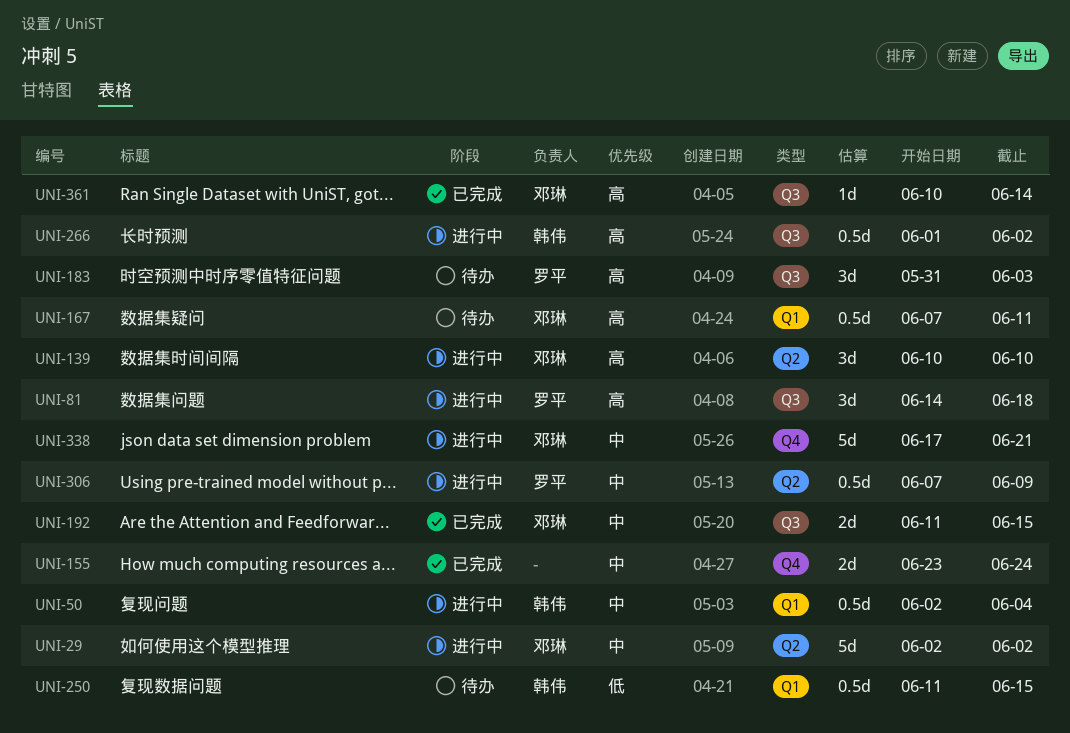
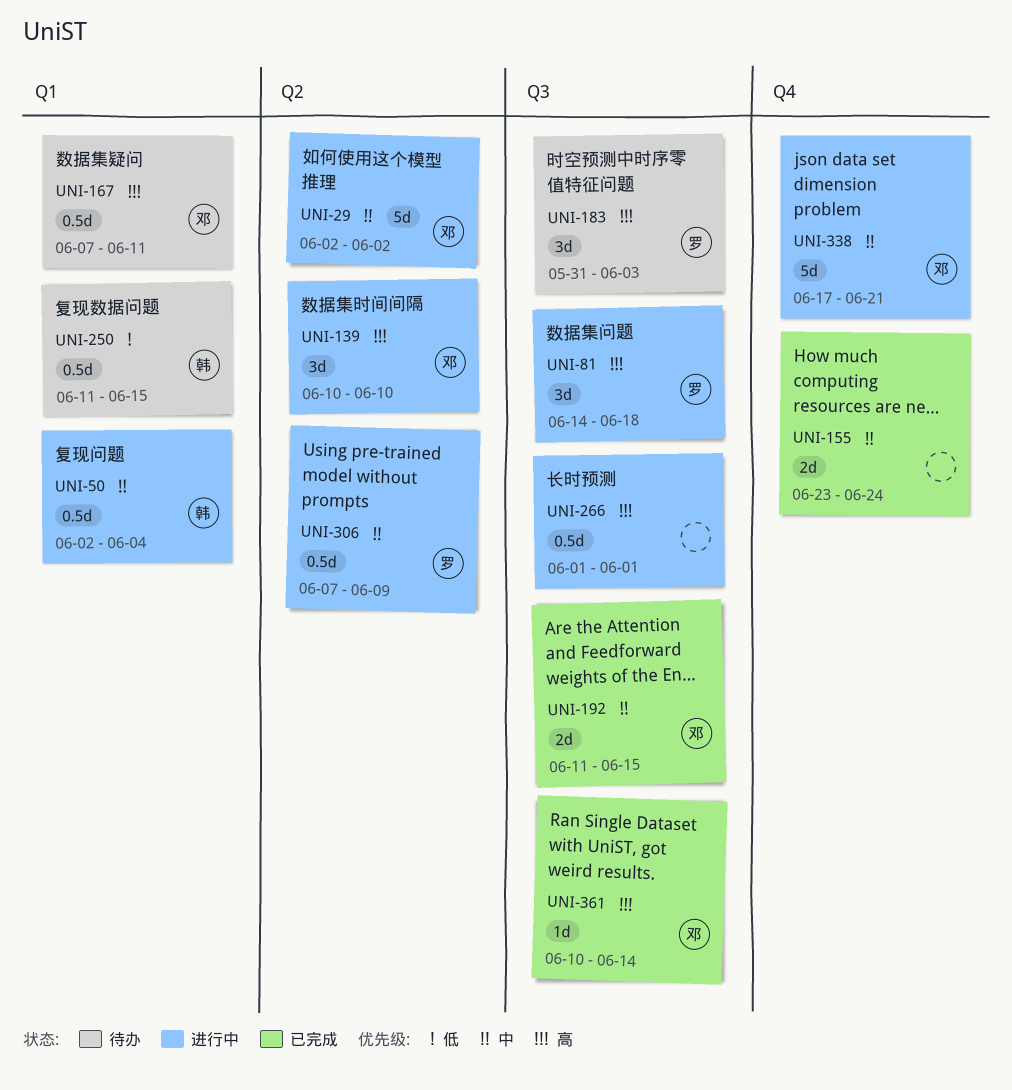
UNI-266, owner: 韩伟 -> none
UNI-266, due: Jun 2 -> Jun 1

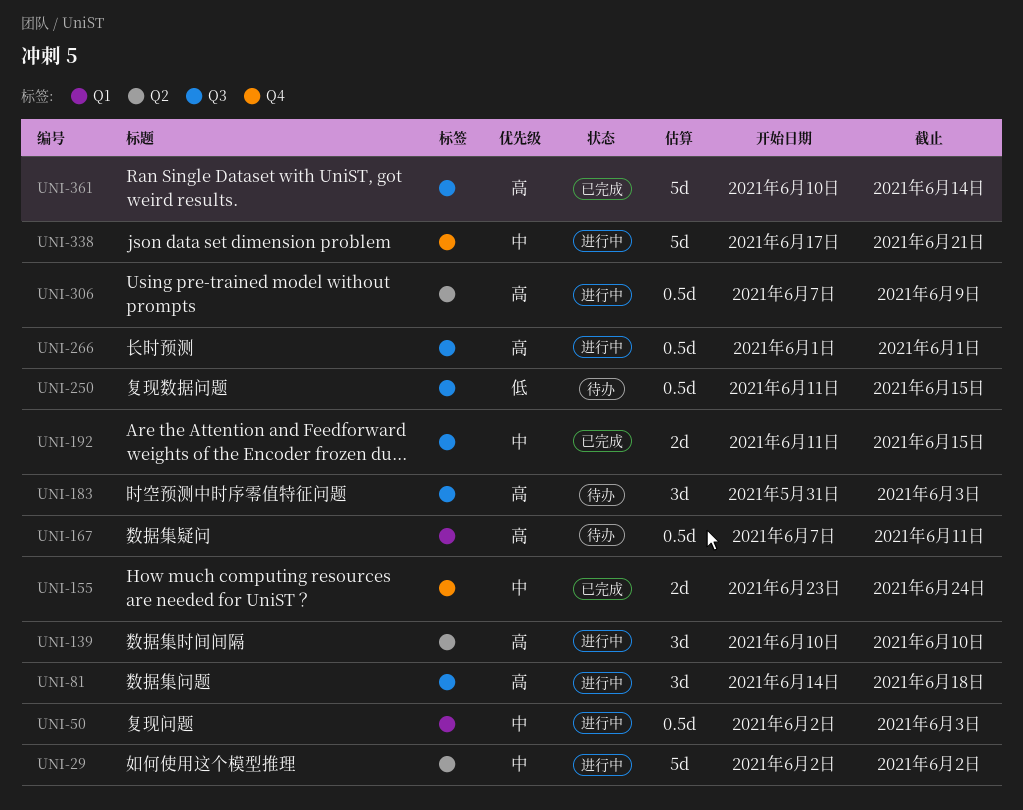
UNI-50, due: Jun 4 -> Jun 3
UNI-250, label: Q1 -> Q3
UNI-306, priority: 中 -> 高
UNI-361, estimate: 1d -> 5d

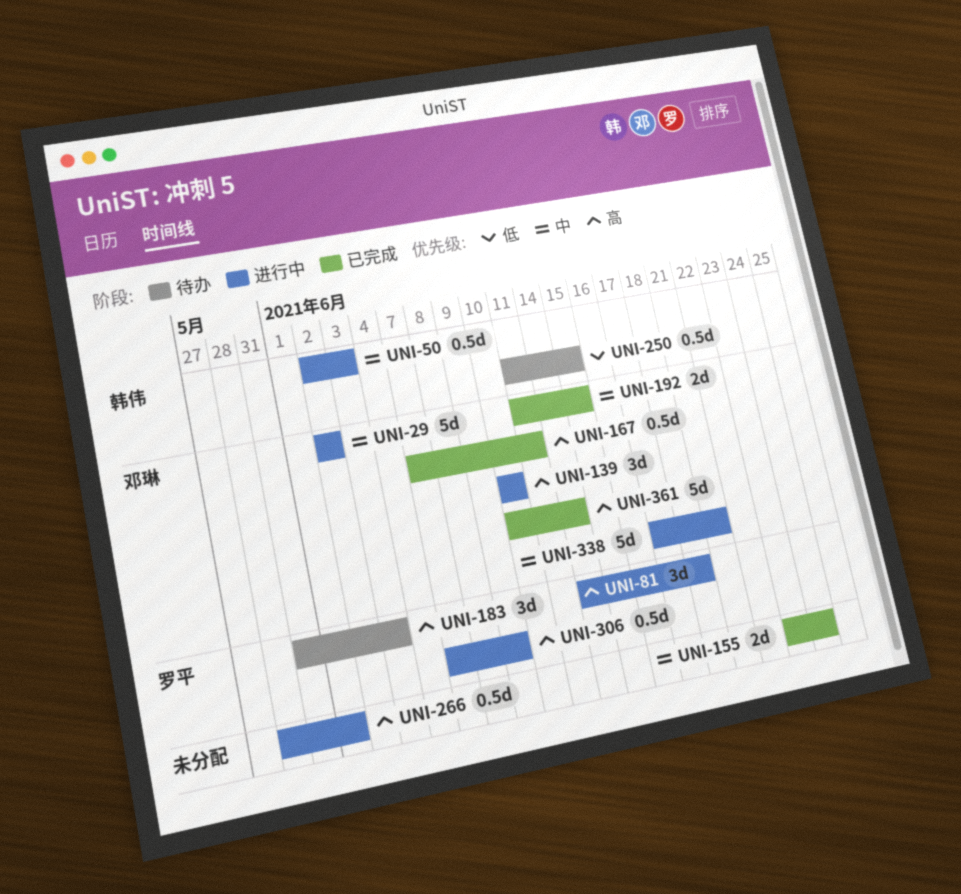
UNI-167, status: 待办 -> 已完成
UNI-266, start: Jun 1 -> May 28

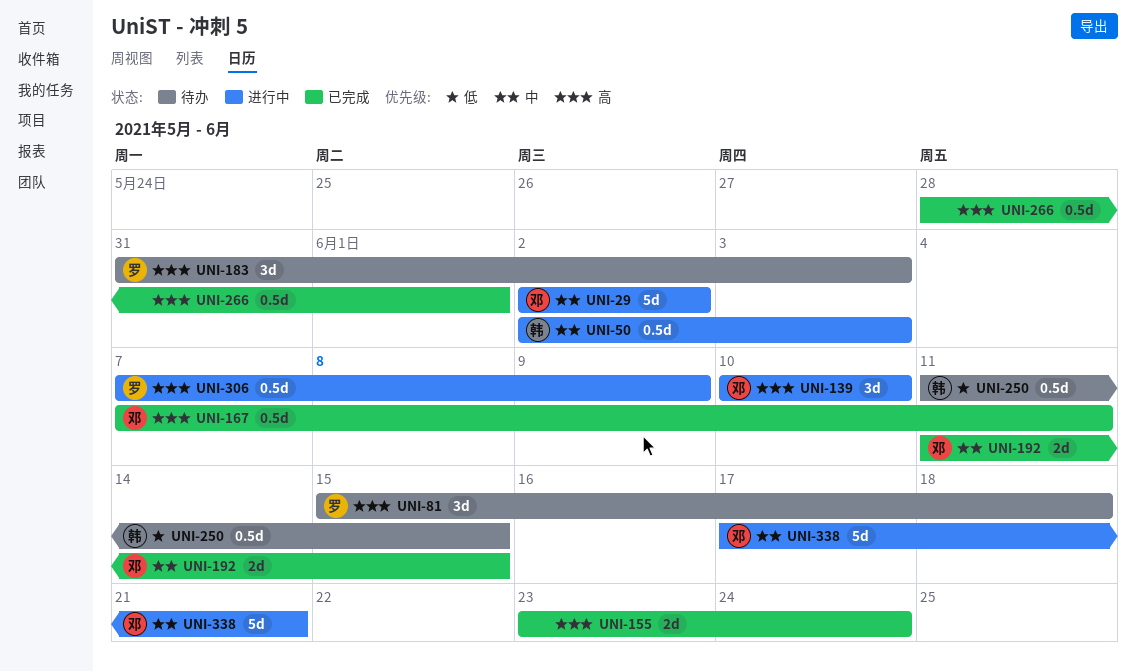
UNI-81, status: 进行中 -> 待办
UNI-81, start: Jun 14 -> Jun 15
UNI-155, priority: 中 -> 高
UNI-266, status: 进行中 -> 已完成
UNI-361: present -> none

